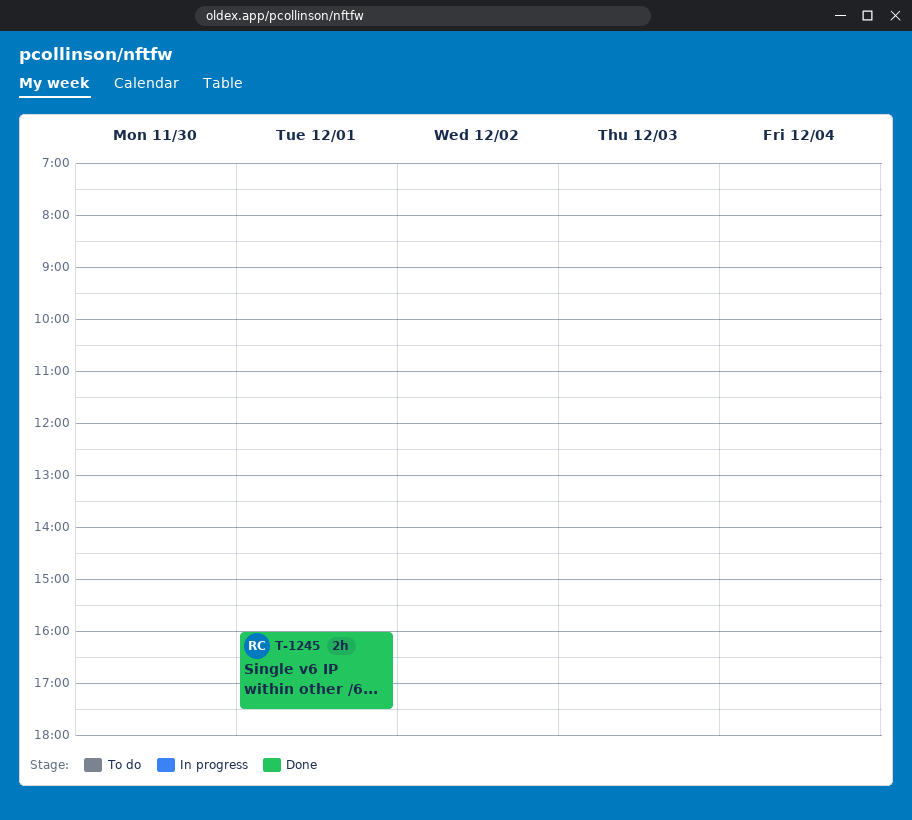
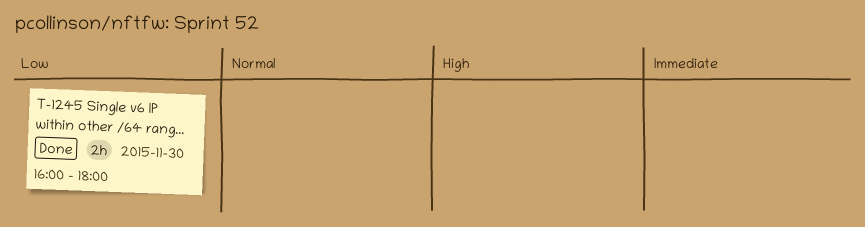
T-1245, day: Dec 1 -> Nov 30
T-1245, ends: 17:30 -> 18:00

